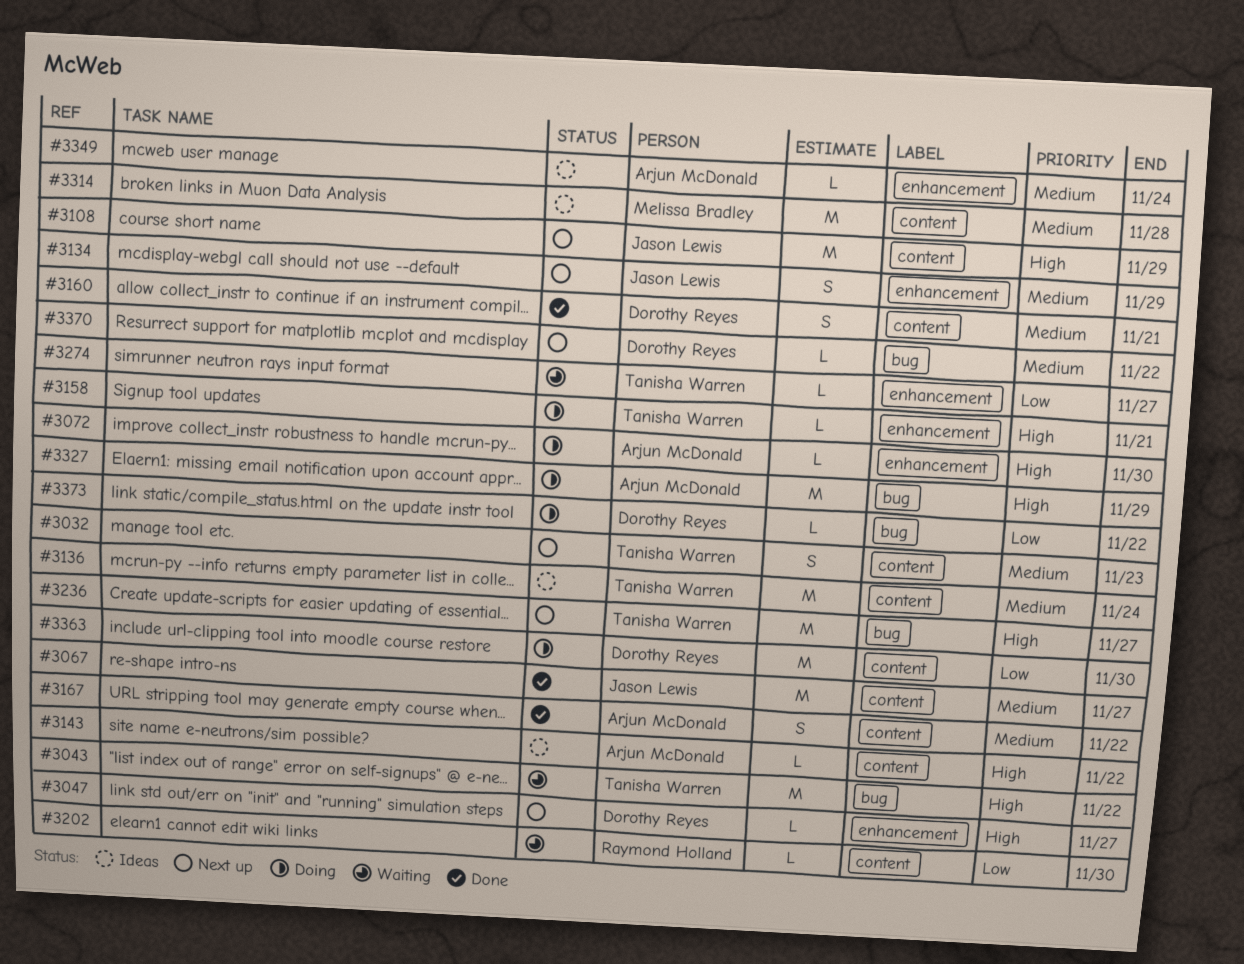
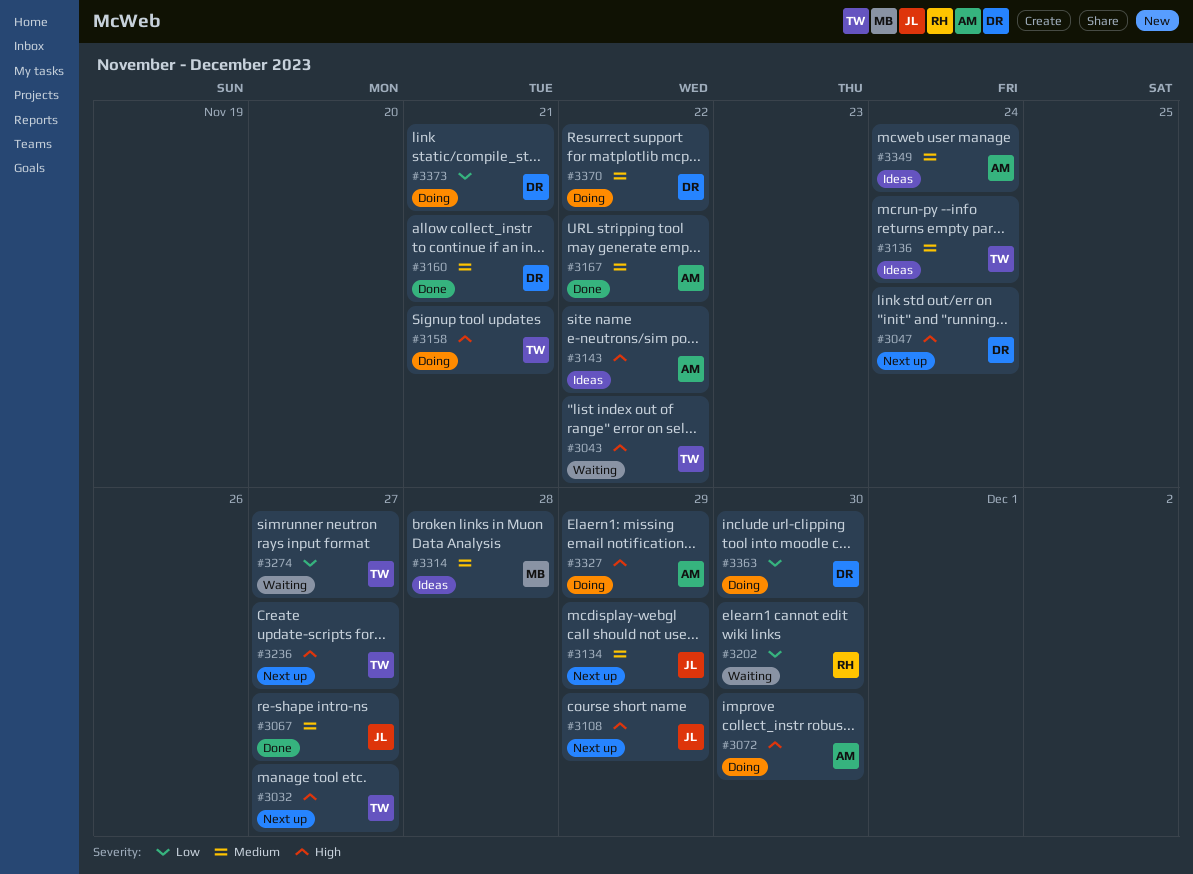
#3032, priority: Medium -> High
#3032, due: Nov 23 -> Nov 27
#3047, due: Nov 27 -> Nov 24
#3370, status: Next up -> Doing
#3373, due: Nov 22 -> Nov 21

